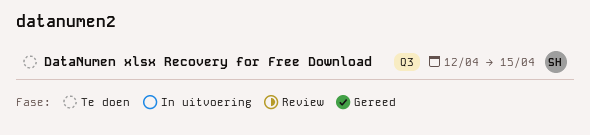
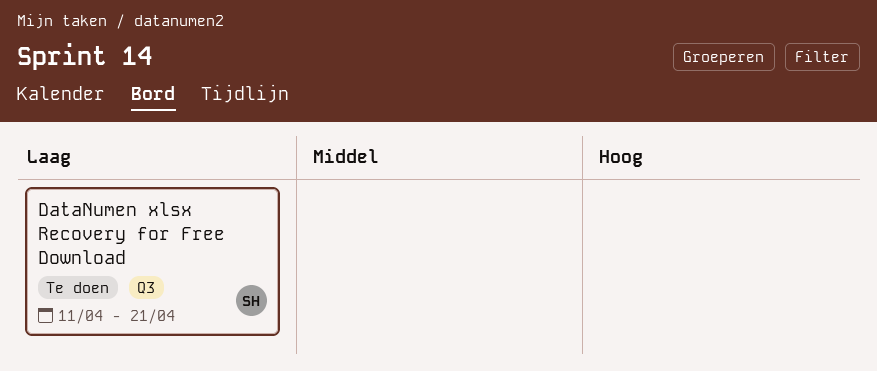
DataNumen xlsx Recovery for Free Download, start: Apr 12 -> Apr 11
DataNumen xlsx Recovery for Free Download, due: Apr 15 -> Apr 21

